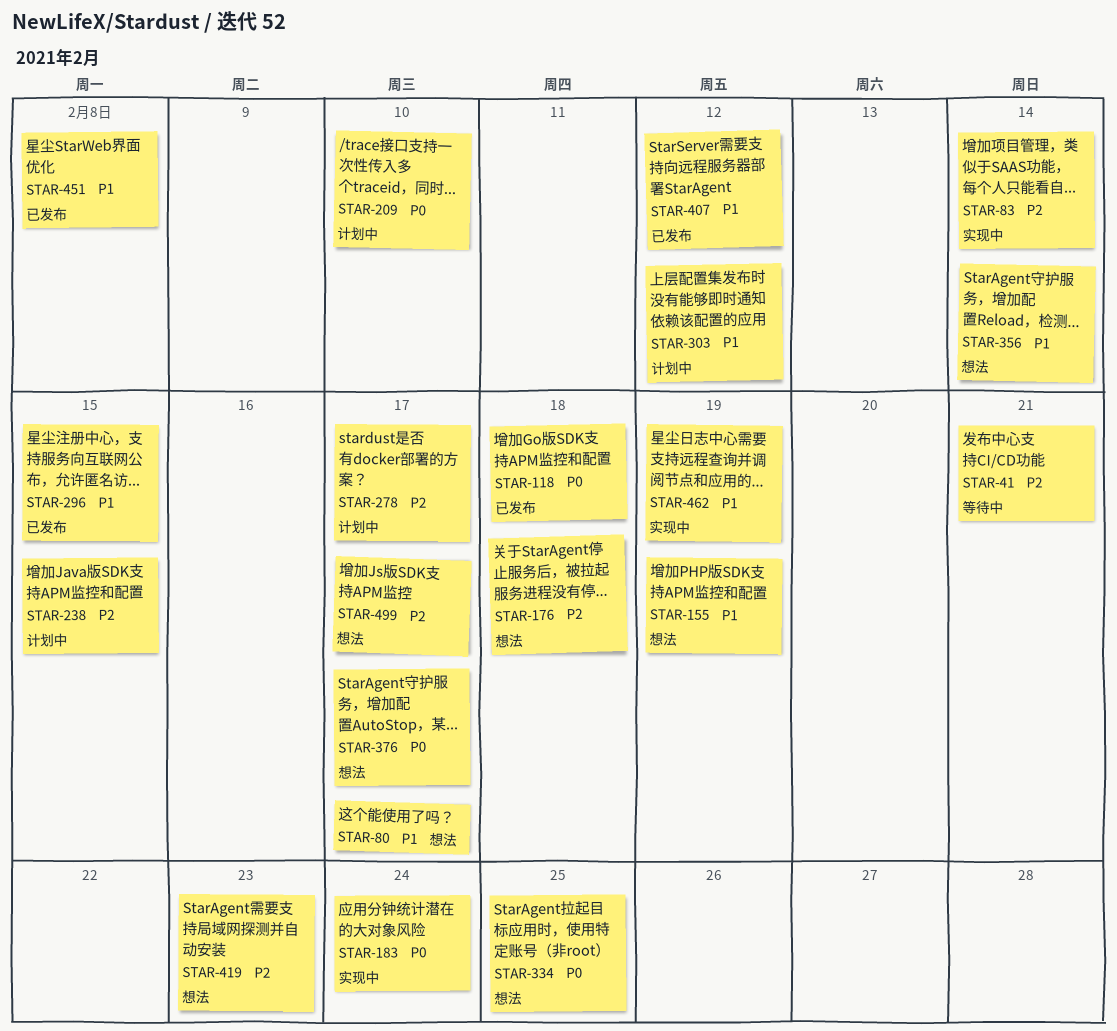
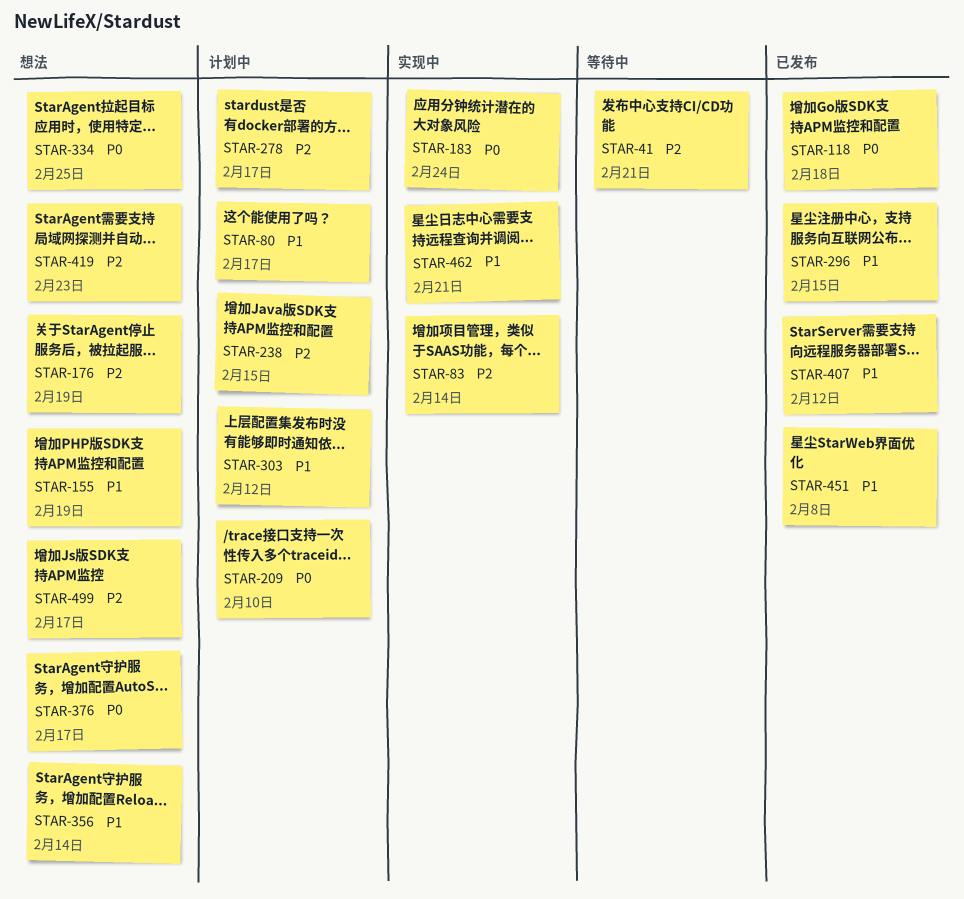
STAR-80, status: 想法 -> 计划中
STAR-176, due: Feb 18 -> Feb 19
STAR-462, due: Feb 19 -> Feb 21

